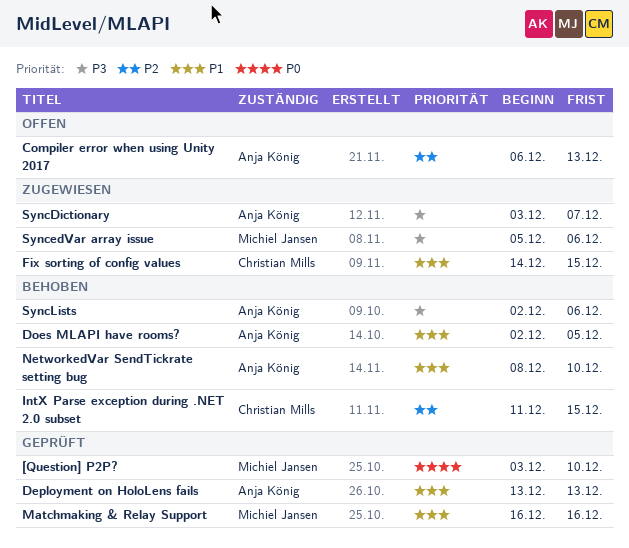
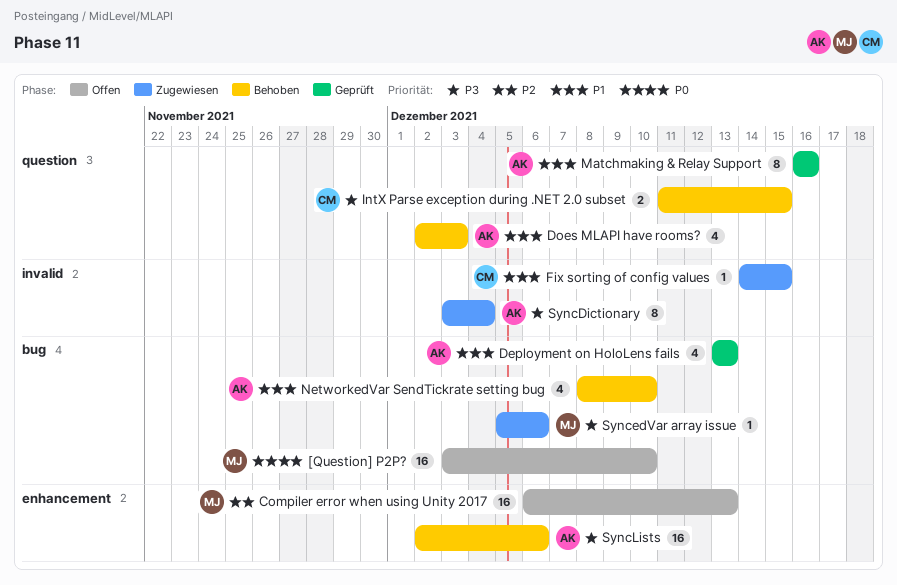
[Question] P2P?, status: Geprüft -> Offen
Compiler error when using Unity 2017, owner: Anja König -> Michiel Jansen
Does MLAPI have rooms?, due: Dec 5 -> Dec 3
IntX Parse exception during .NET 2.0 subset, priority: P2 -> P3
Matchmaking & Relay Support, owner: Michiel Jansen -> Anja König
SyncDictionary, due: Dec 7 -> Dec 4

